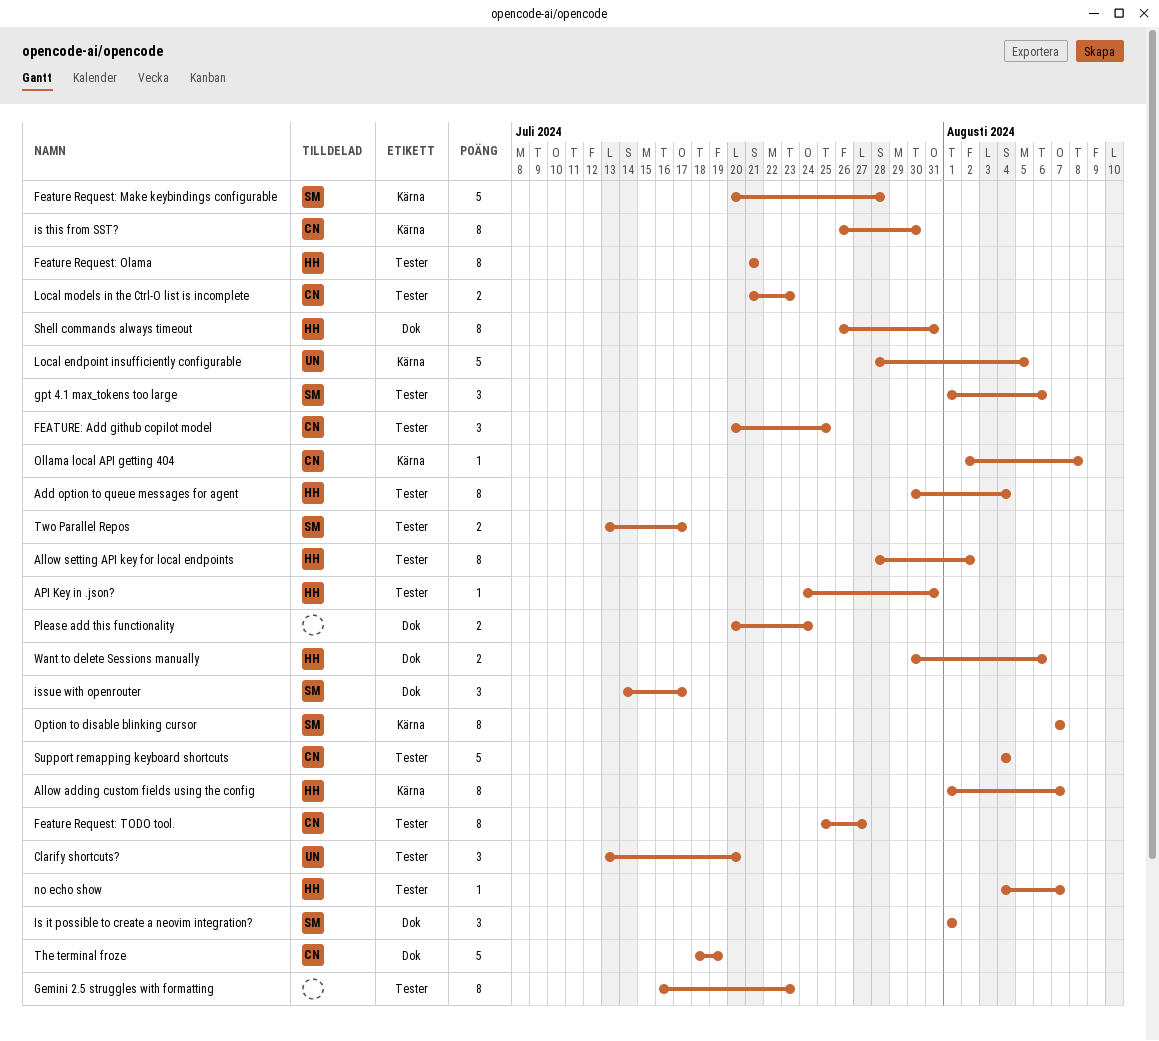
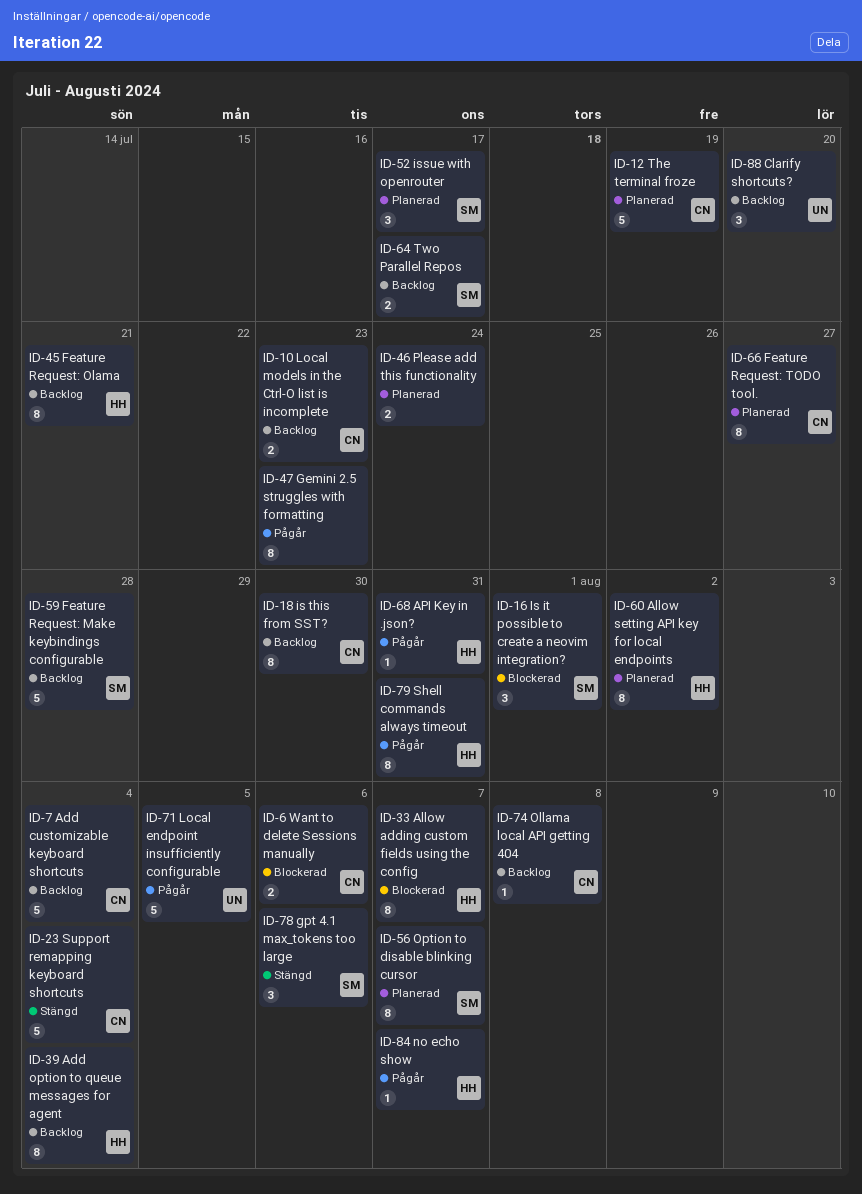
Add customizable keyboard shortcuts: none -> present
FEATURE: Add github copilot model: present -> none
Want to delete Sessions manually, owner: HH -> CN

